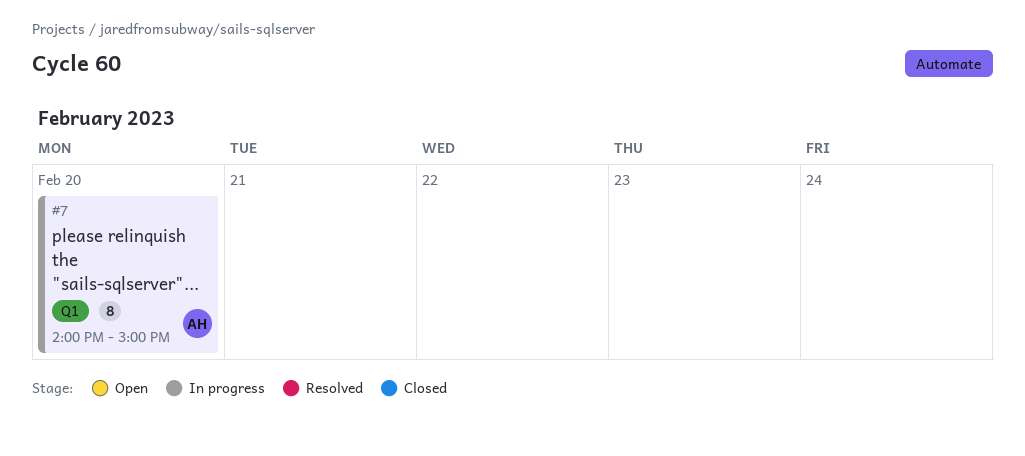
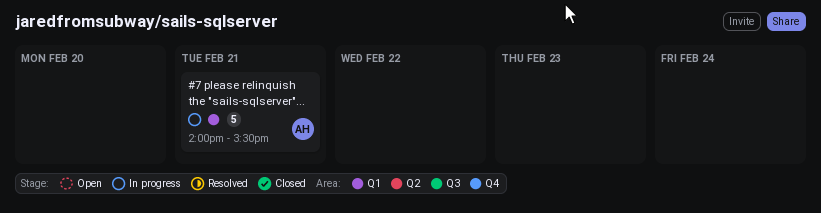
#7, estimate: 8 -> 5
#7, day: Feb 20 -> Feb 21
#7, ends: 15:00 -> 15:30

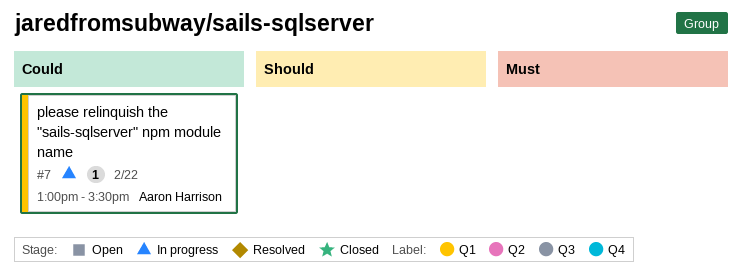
#7, estimate: 5 -> 1
#7, day: Feb 21 -> Feb 22
#7, begins: 14:00 -> 13:00

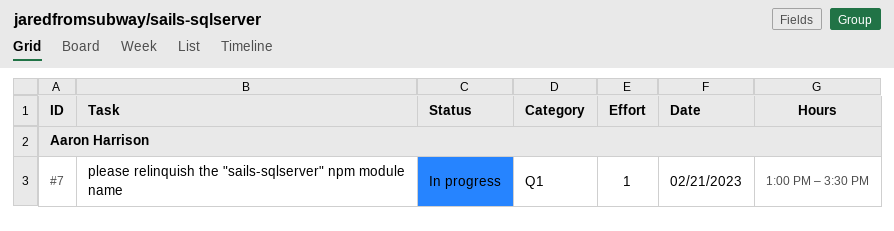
#7, day: Feb 22 -> Feb 21

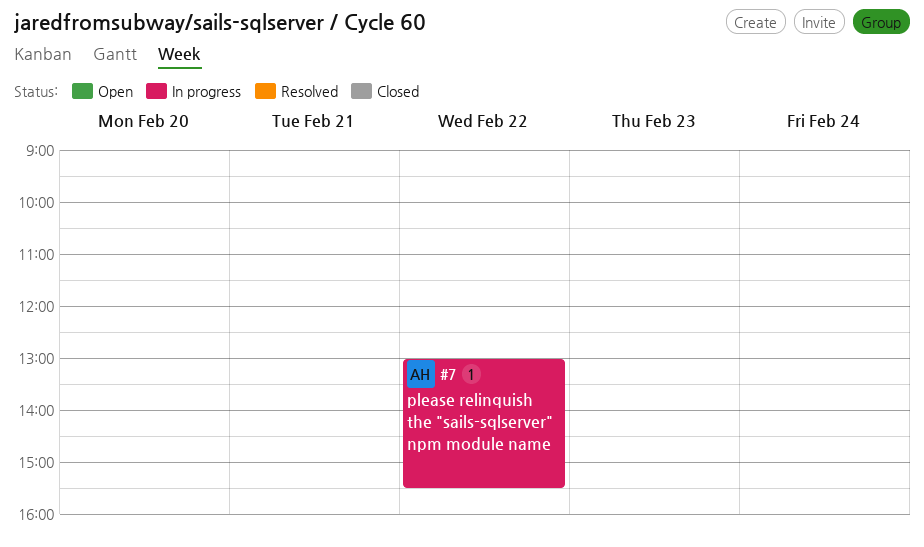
#7, day: Feb 21 -> Feb 22

